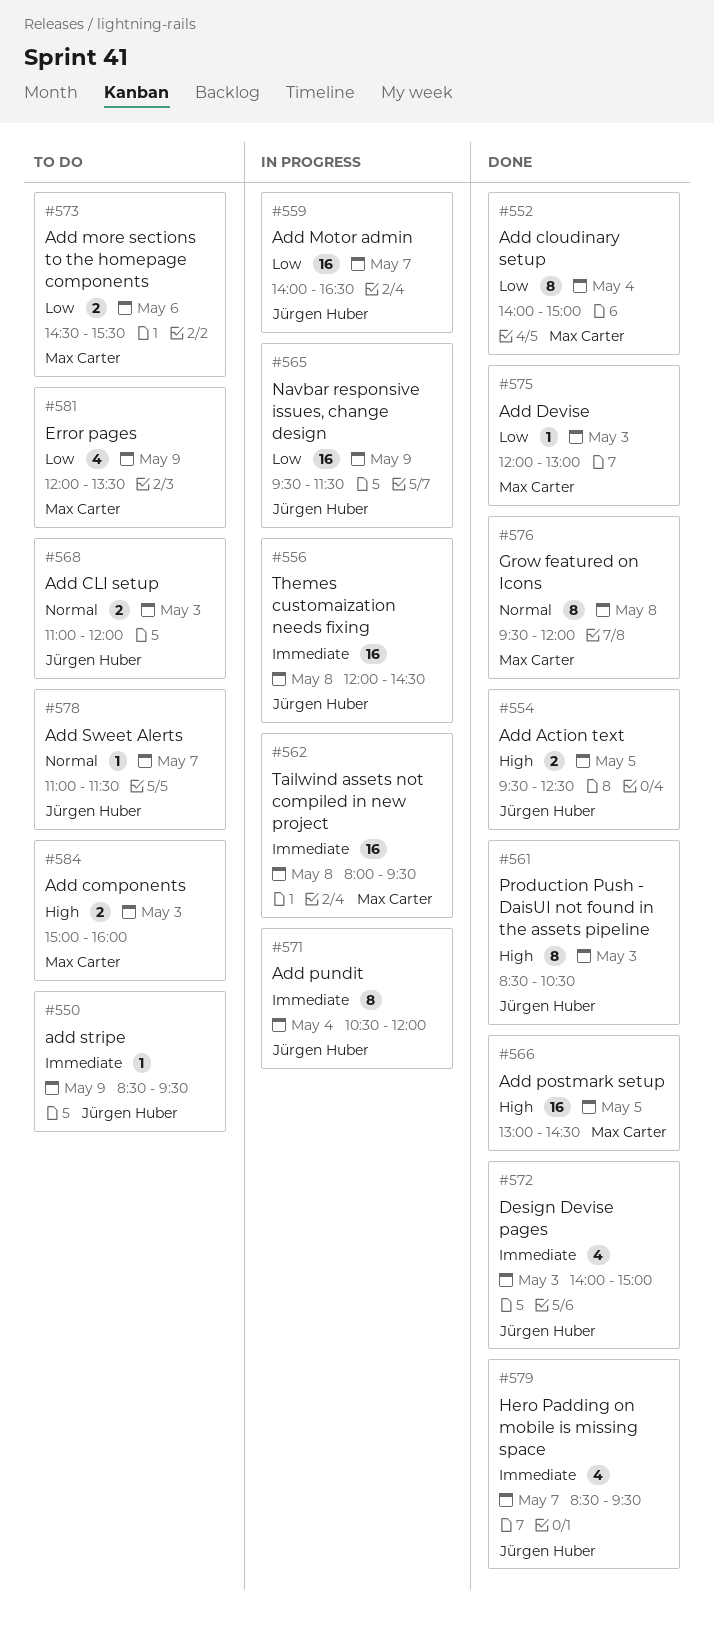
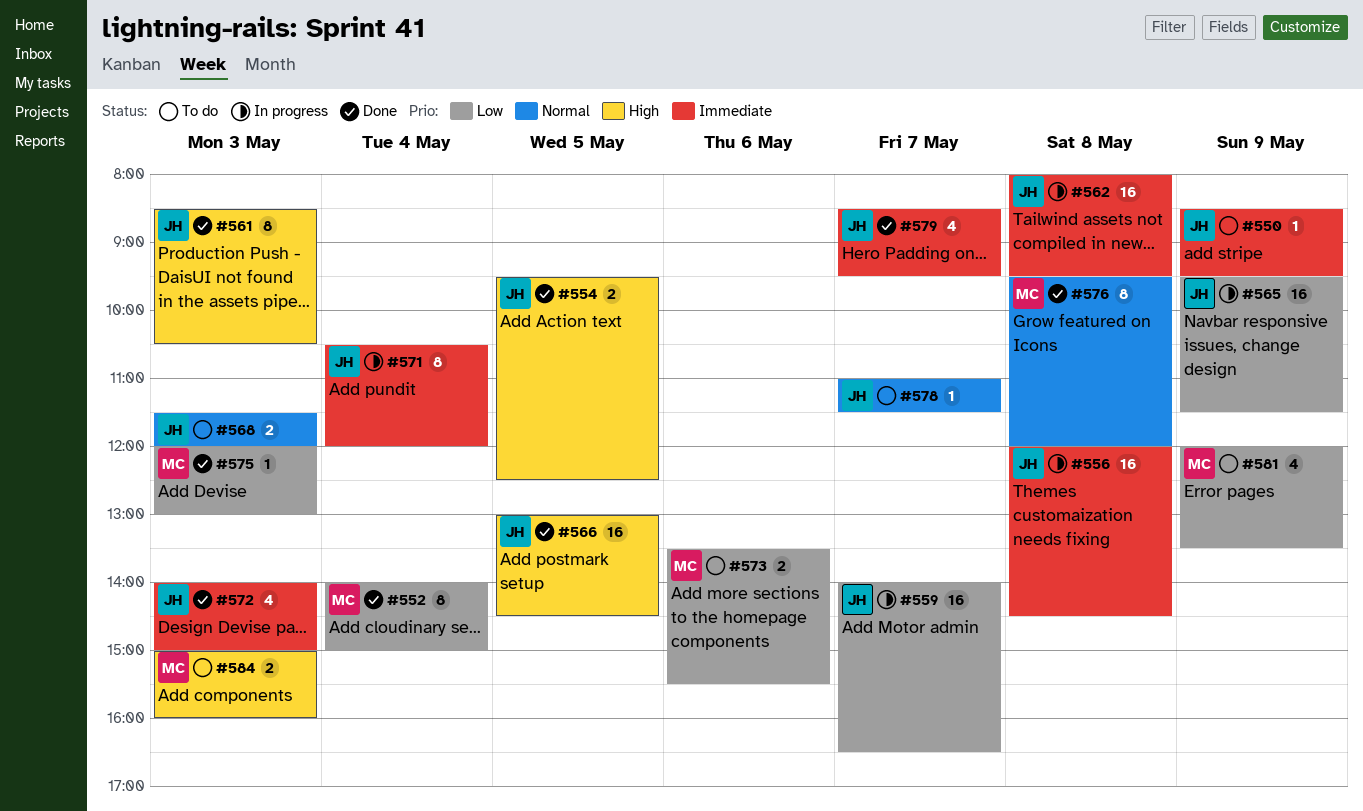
#562, owner: Max Carter -> Jürgen Huber
#566, owner: Max Carter -> Jürgen Huber
#568, begins: 11:00 -> 11:30
#573, begins: 14:30 -> 13:30

